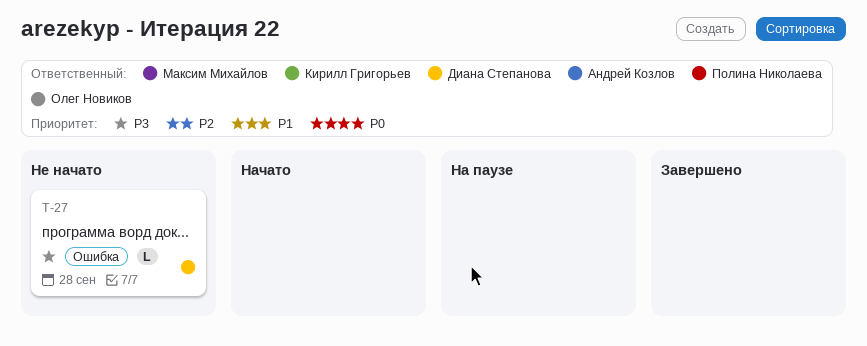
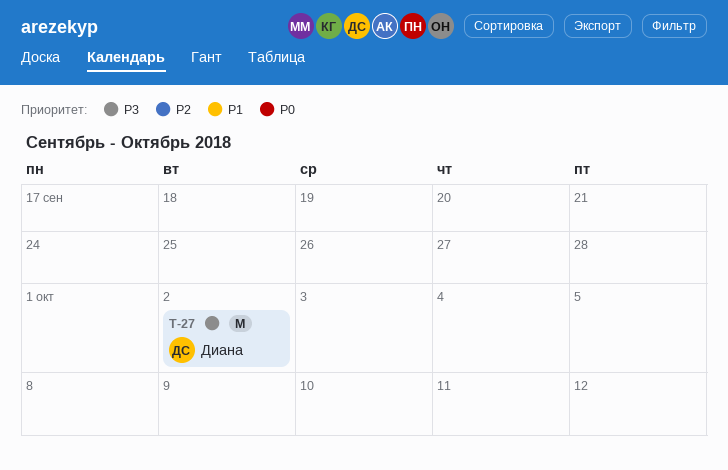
T-27, estimate: L -> M
T-27, due: Sep 28 -> Oct 2

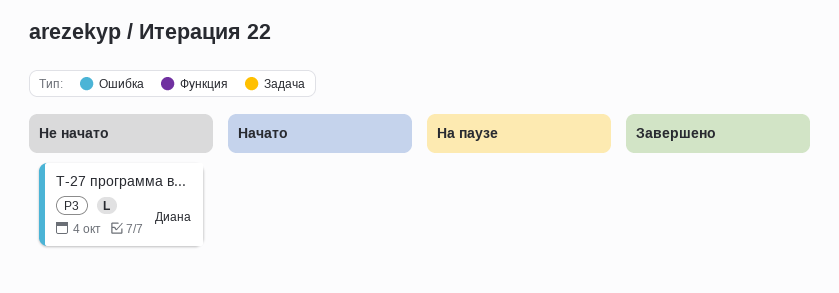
T-27, estimate: M -> L
T-27, due: Oct 2 -> Oct 4

